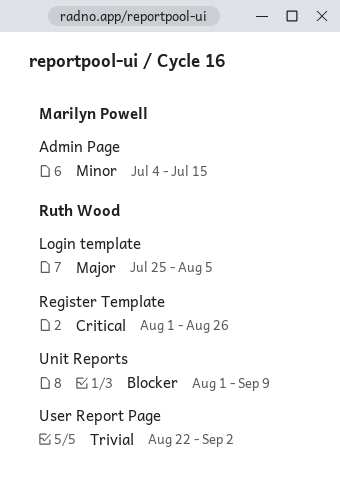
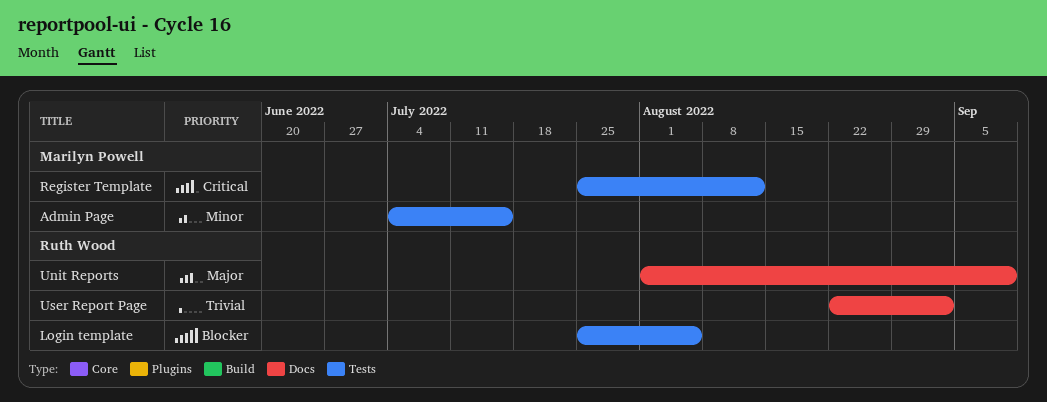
Login template, priority: Major -> Blocker
Register Template, owner: Ruth Wood -> Marilyn Powell
Register Template, start: Aug 1 -> Jul 25
Register Template, due: Aug 26 -> Aug 12
Unit Reports, priority: Blocker -> Major

